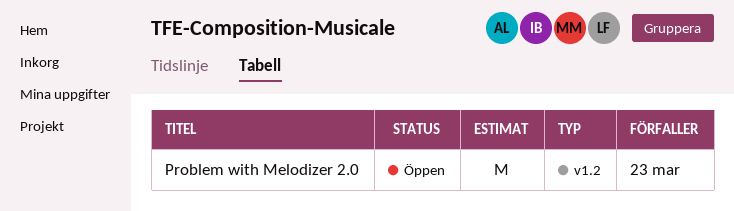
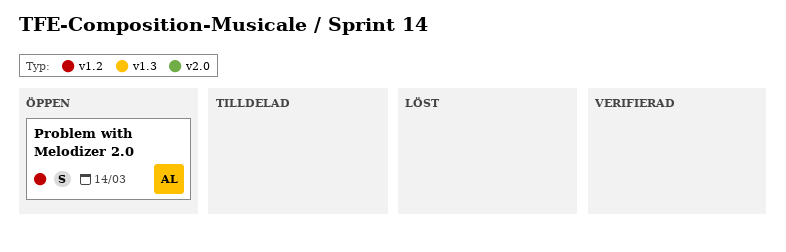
Problem with Melodizer 2.0, estimate: M -> S
Problem with Melodizer 2.0, due: Mar 23 -> Mar 14

